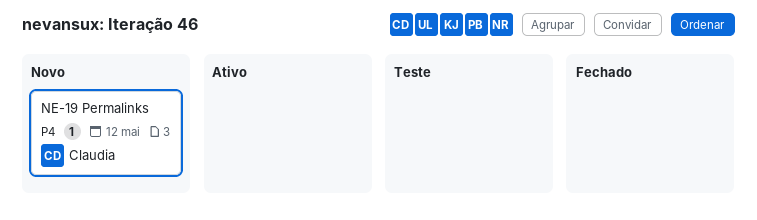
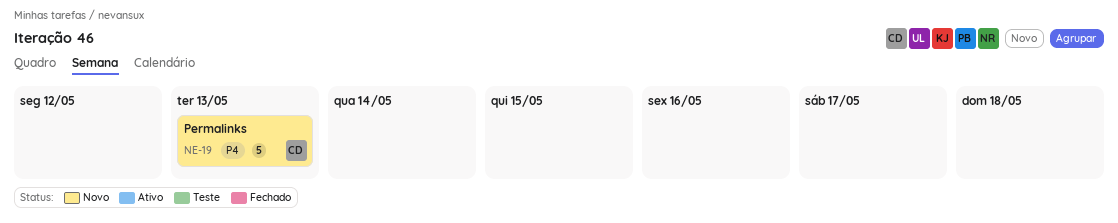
NE-19, estimate: 1 -> 5
NE-19, due: May 12 -> May 13

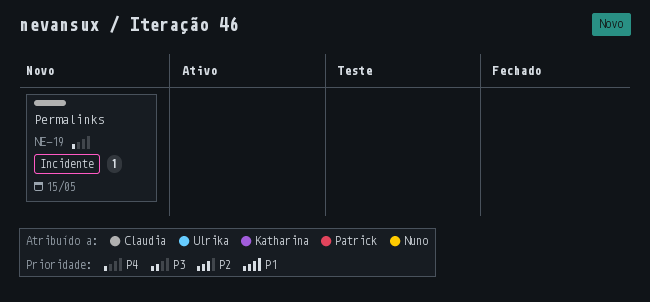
NE-19, estimate: 5 -> 1
NE-19, due: May 13 -> May 15

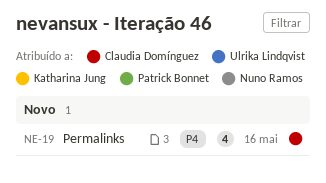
NE-19, estimate: 1 -> 4
NE-19, due: May 15 -> May 16

